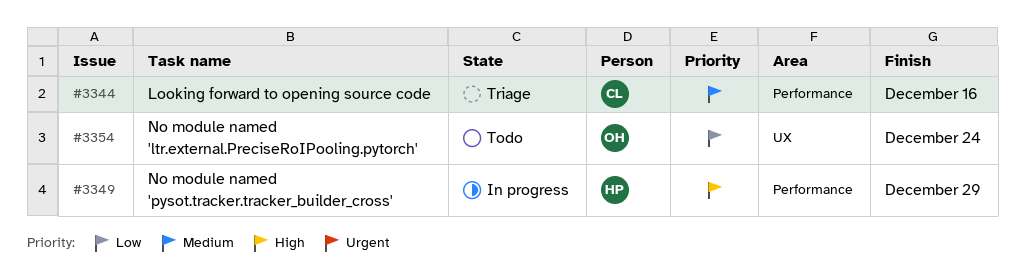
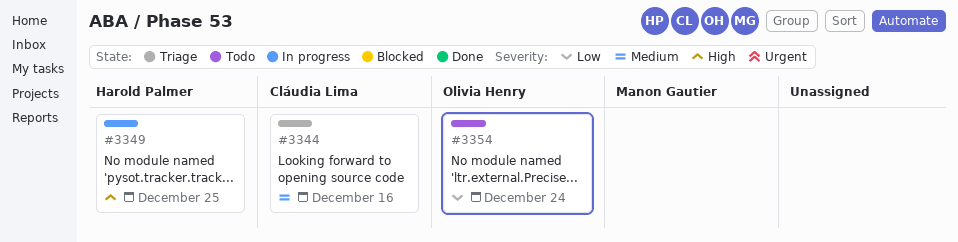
#3349, due: Dec 29 -> Dec 25

